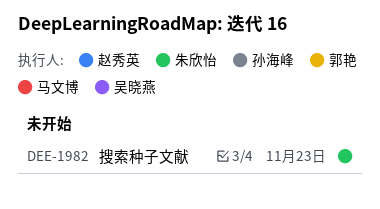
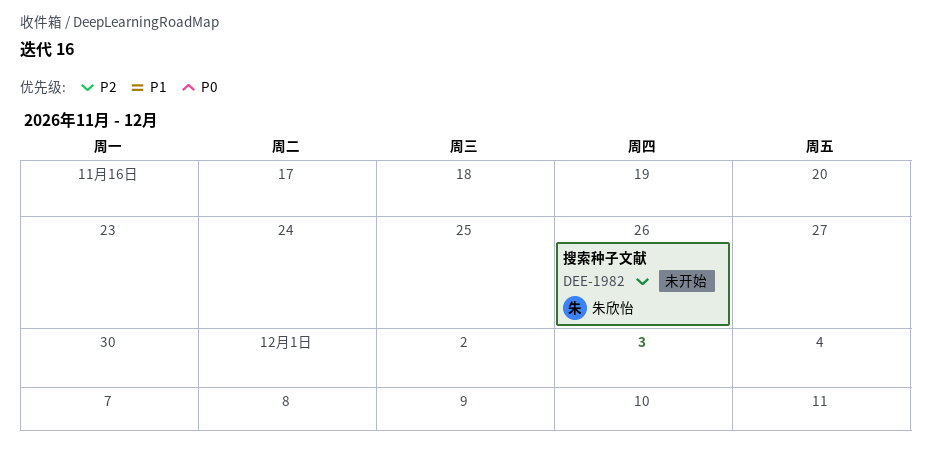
DEE-1982, due: Nov 23 -> Nov 26

